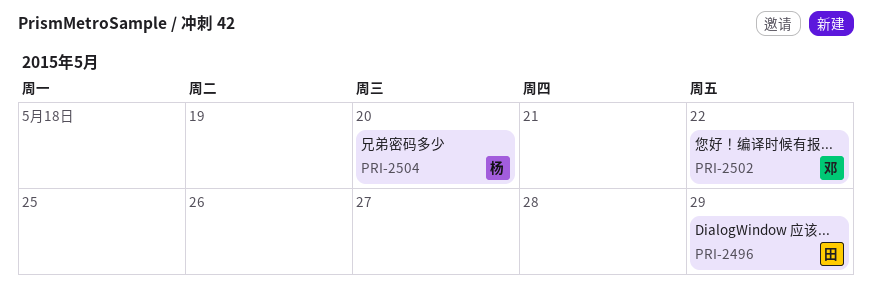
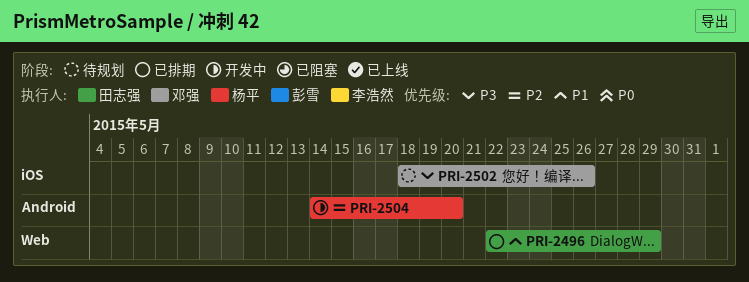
PRI-2502, due: May 22 -> May 26

